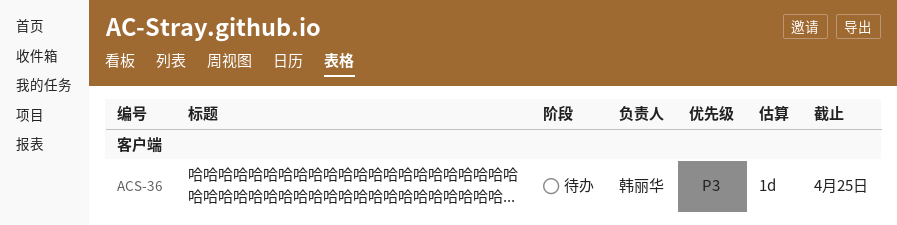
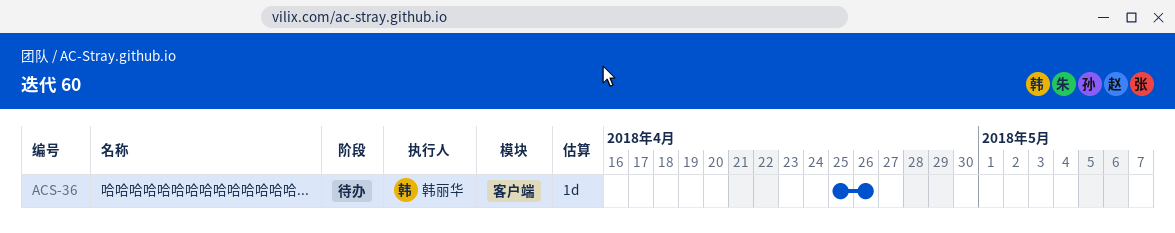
ACS-36, due: Apr 25 -> Apr 26

